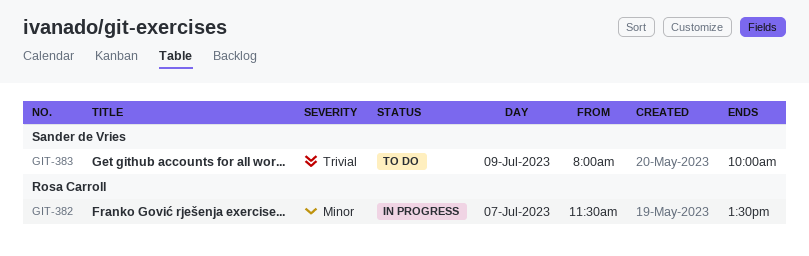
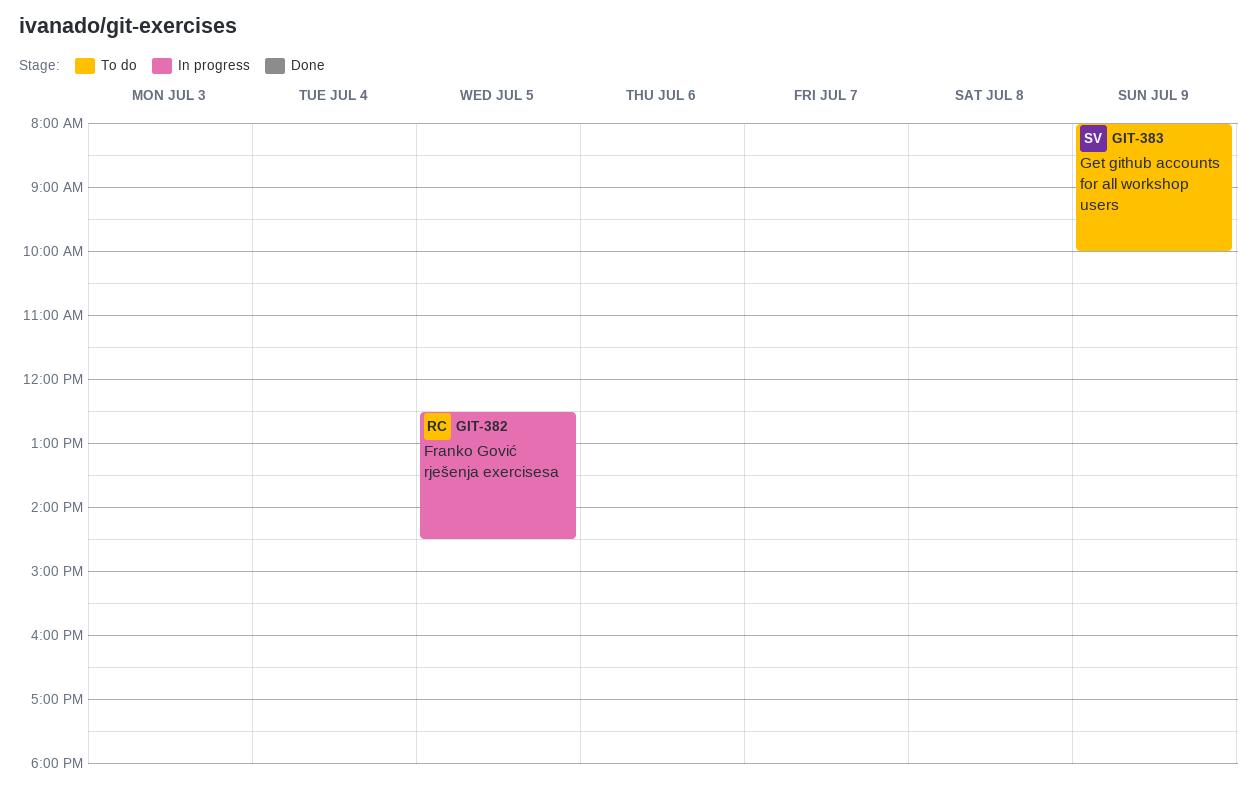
GIT-382, day: Jul 7 -> Jul 5
GIT-382, begins: 11:30 -> 12:30
GIT-382, ends: 13:30 -> 14:30

